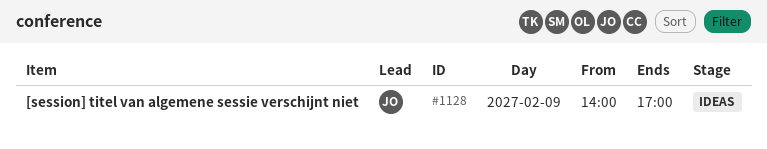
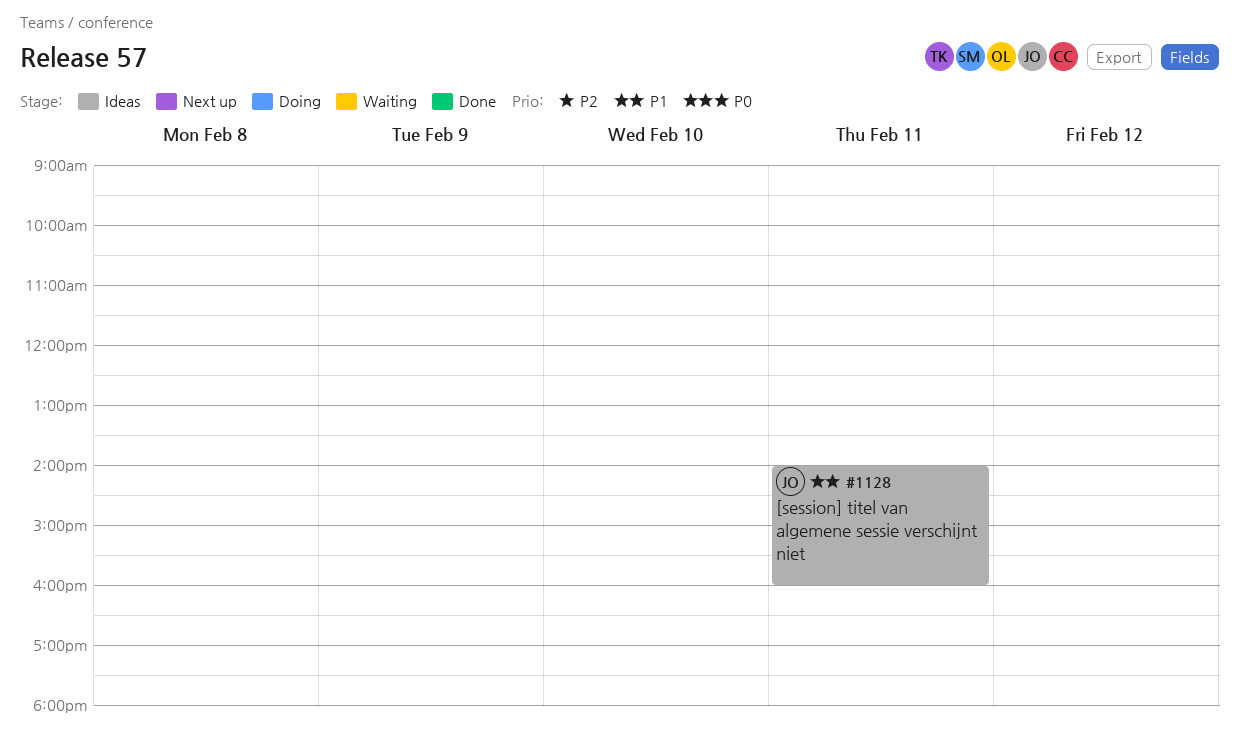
#1128, day: Feb 9 -> Feb 11
#1128, ends: 17:00 -> 16:00

